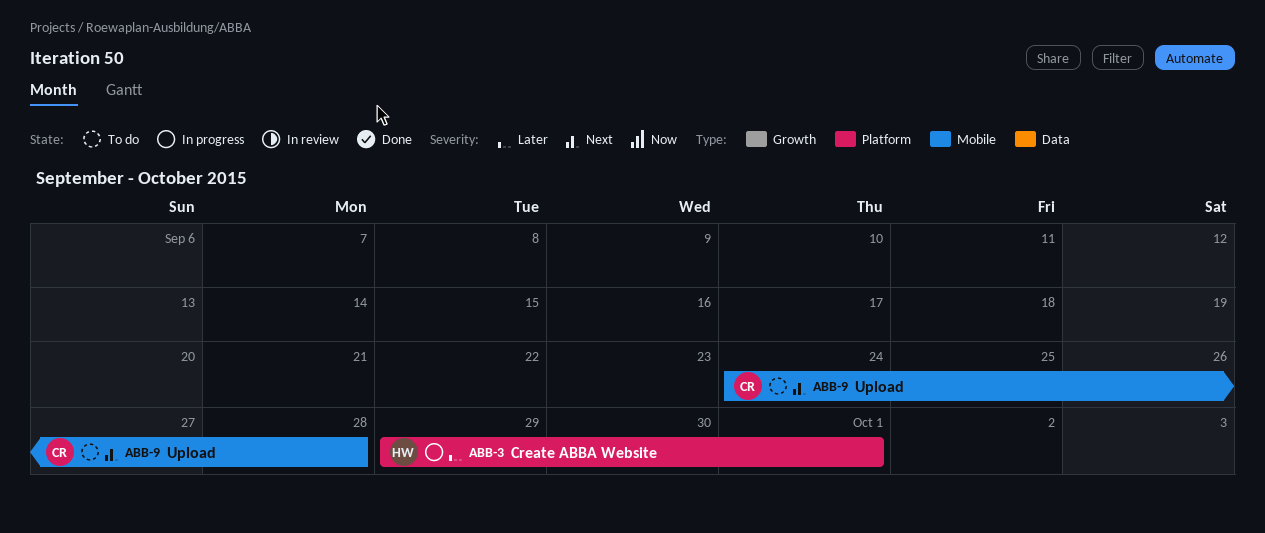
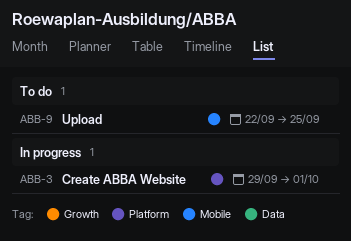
ABB-9, start: Sep 24 -> Sep 22
ABB-9, due: Sep 28 -> Sep 25

